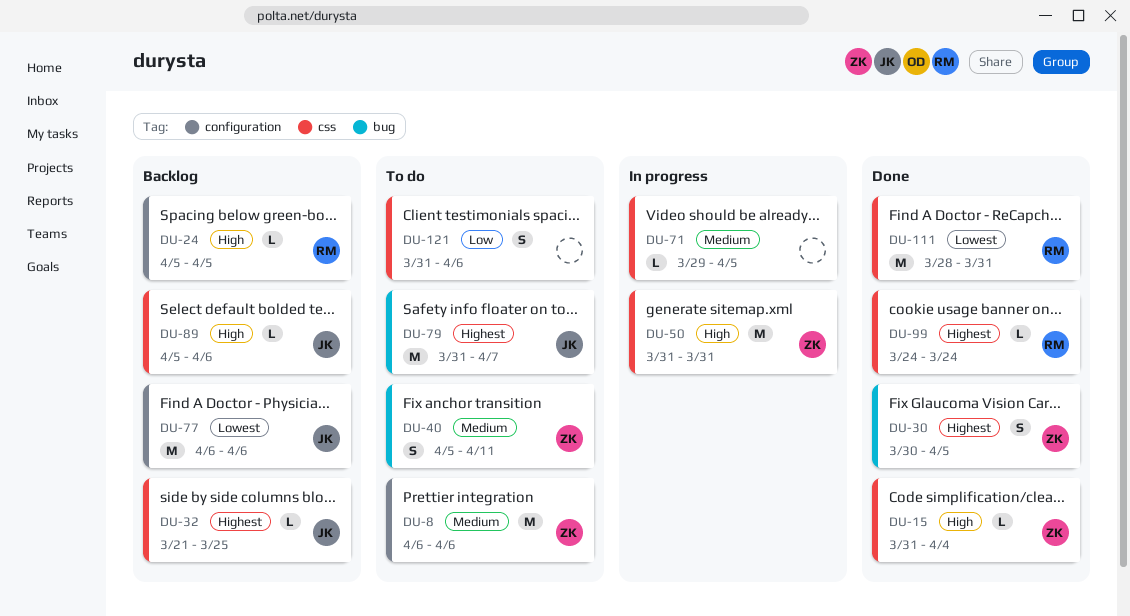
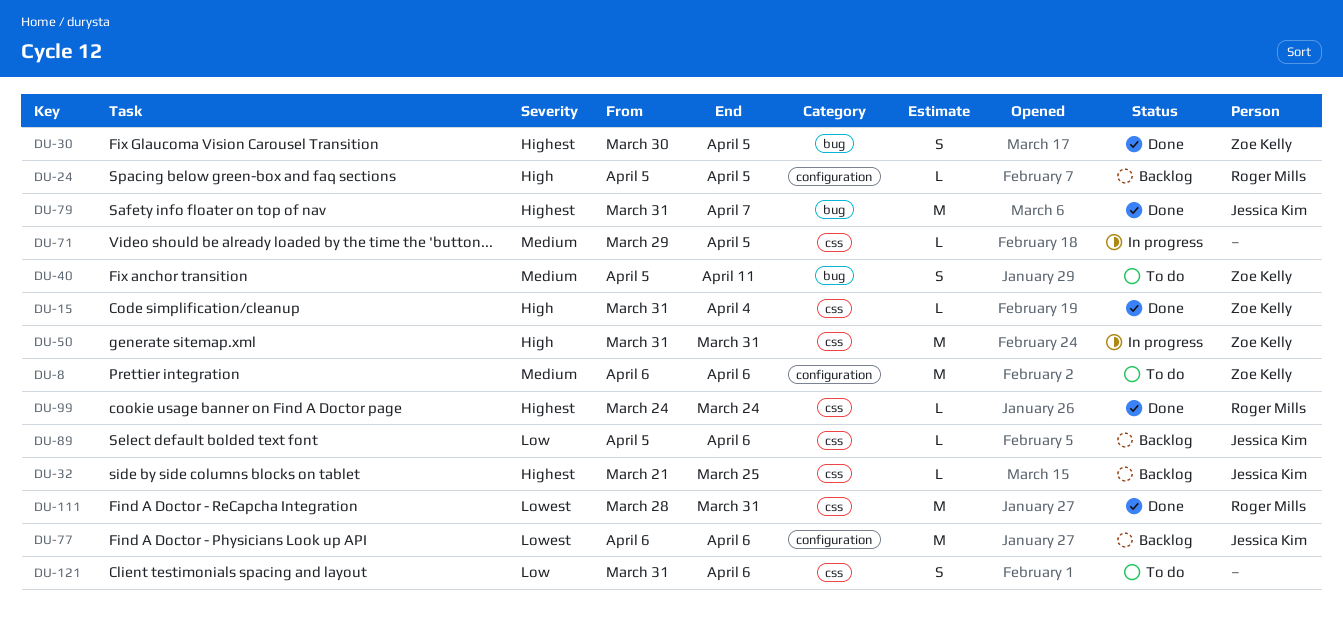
DU-79, status: To do -> Done
DU-89, priority: High -> Low

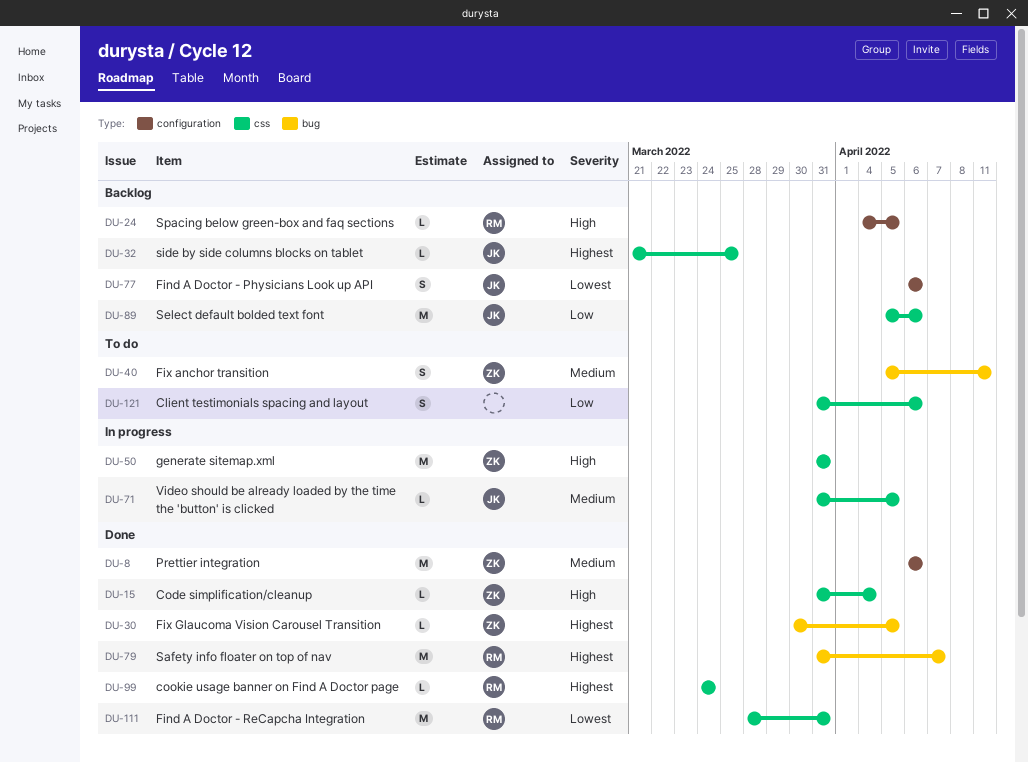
DU-8, status: To do -> Done
DU-24, start: Apr 5 -> Apr 4
DU-30, estimate: S -> L
DU-71, owner: none -> Jessica Kim
DU-71, start: Mar 29 -> Mar 31
DU-77, estimate: M -> S
DU-79, owner: Jessica Kim -> Roger Mills
DU-89, estimate: L -> M

